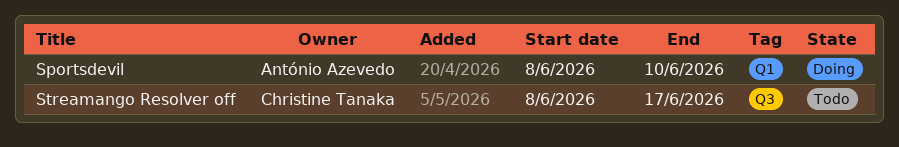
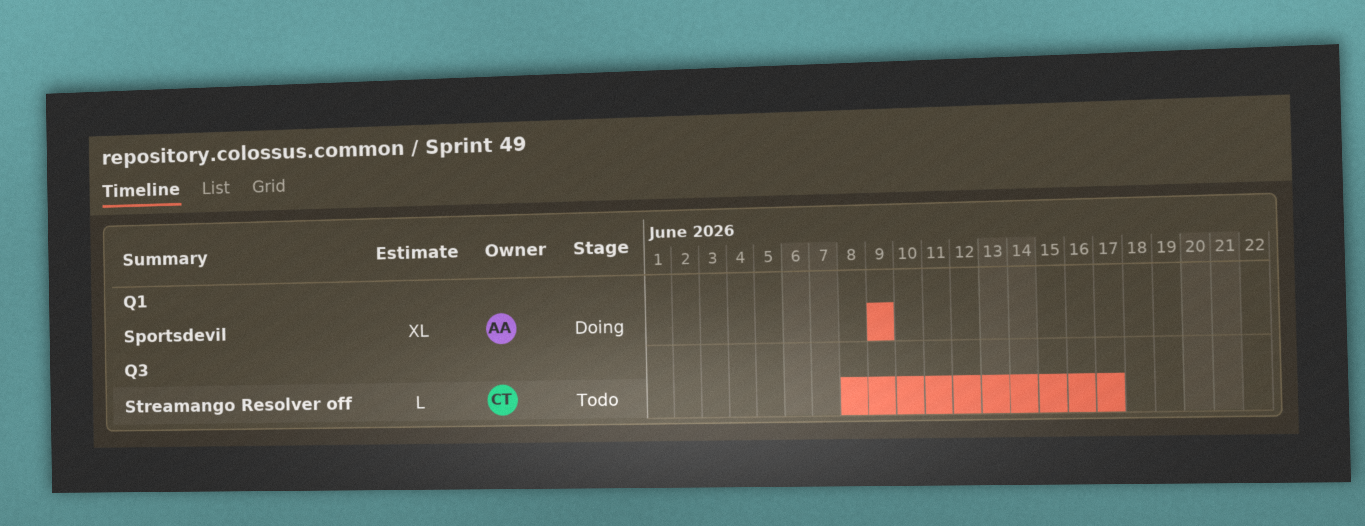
Sportsdevil, start: Jun 8 -> Jun 9
Sportsdevil, due: Jun 10 -> Jun 9

